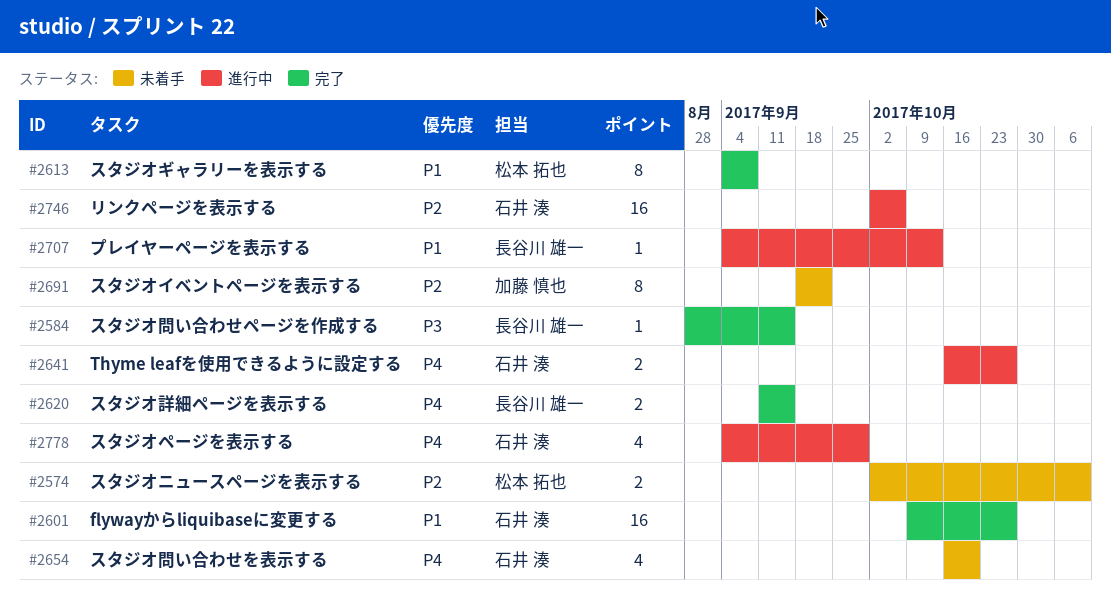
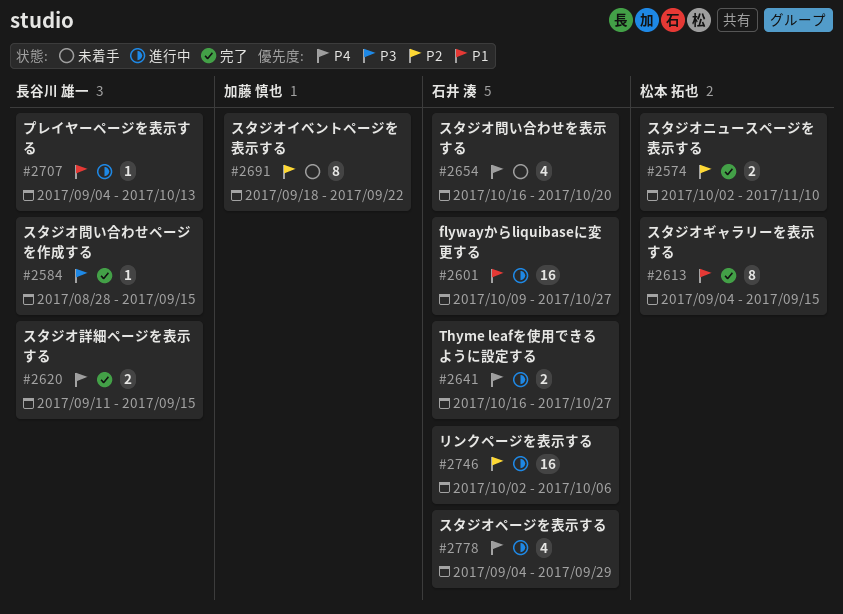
#2574, status: 未着手 -> 完了
#2601, status: 完了 -> 進行中
#2613, due: Sep 8 -> Sep 15

